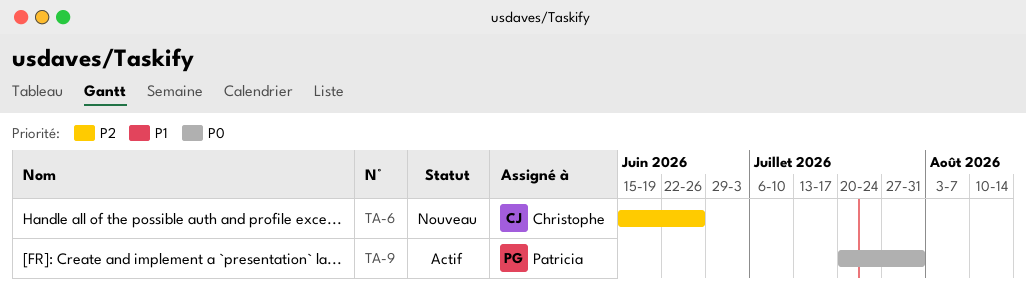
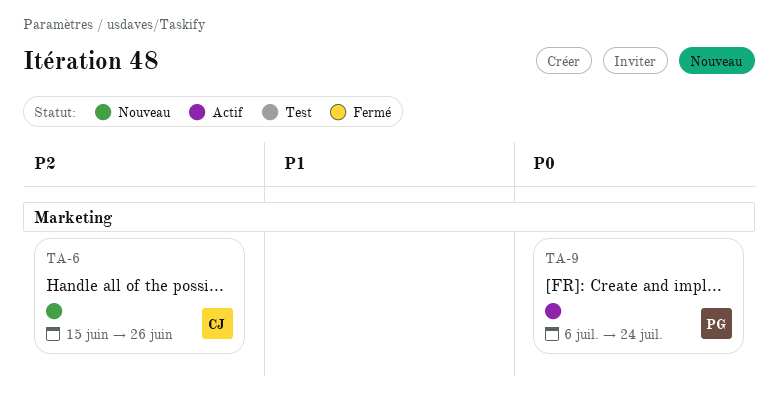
TA-9, start: Jul 20 -> Jul 6
TA-9, due: Jul 31 -> Jul 24

